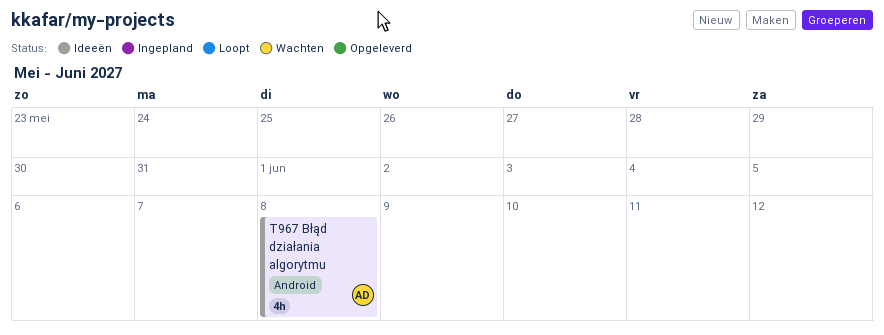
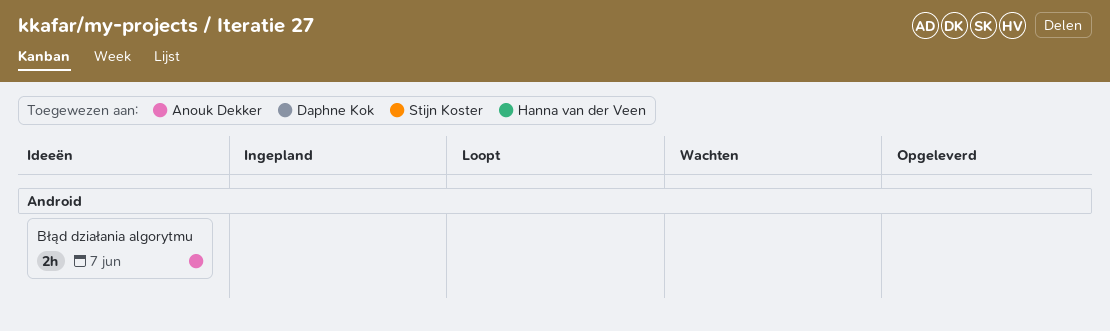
Błąd działania algorytmu, estimate: 4h -> 2h
Błąd działania algorytmu, due: Jun 8 -> Jun 7

